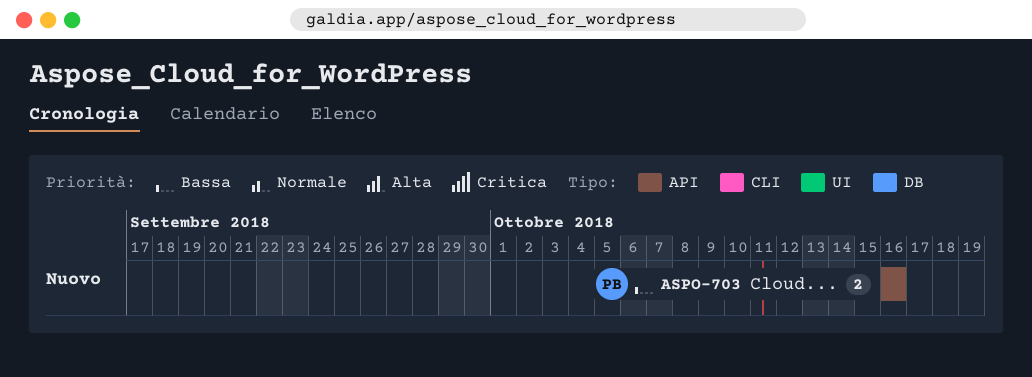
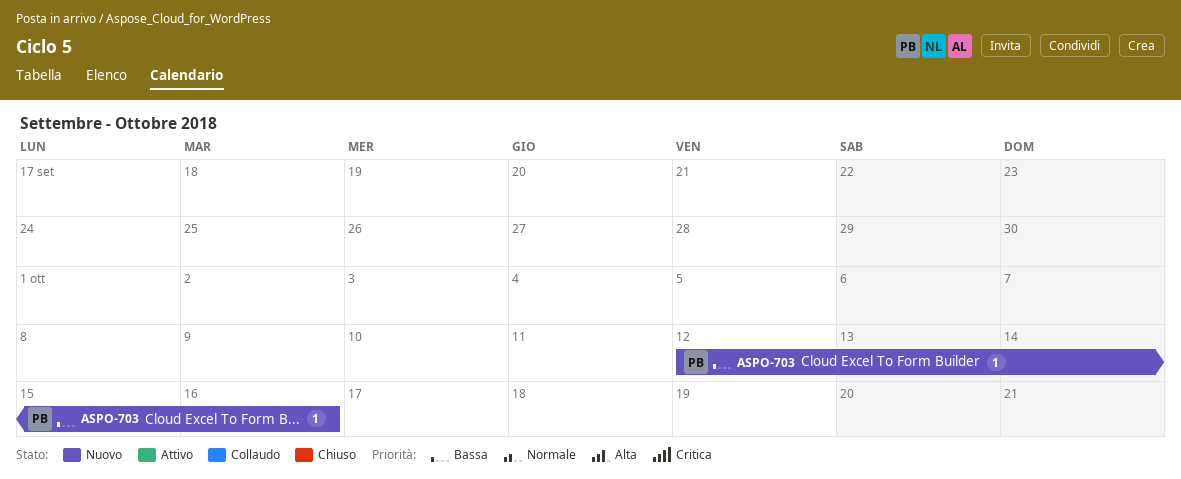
ASPO-703, estimate: 2 -> 1
ASPO-703, start: Oct 16 -> Oct 12

